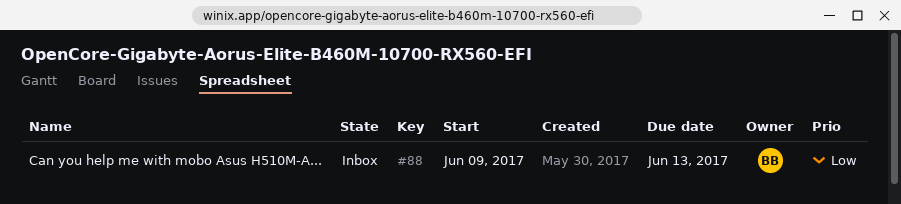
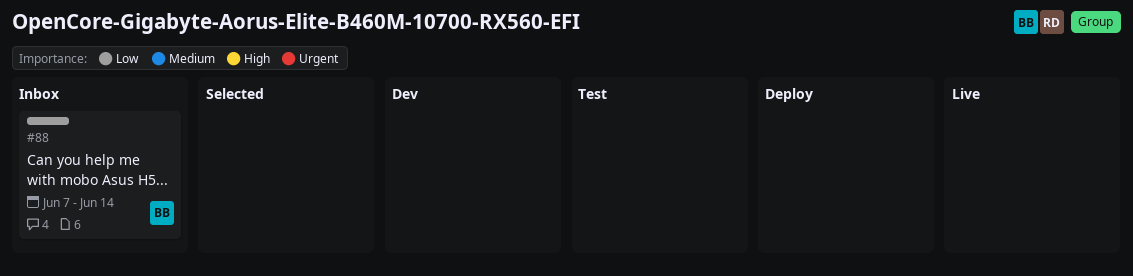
#88, start: Jun 9 -> Jun 7
#88, due: Jun 13 -> Jun 14

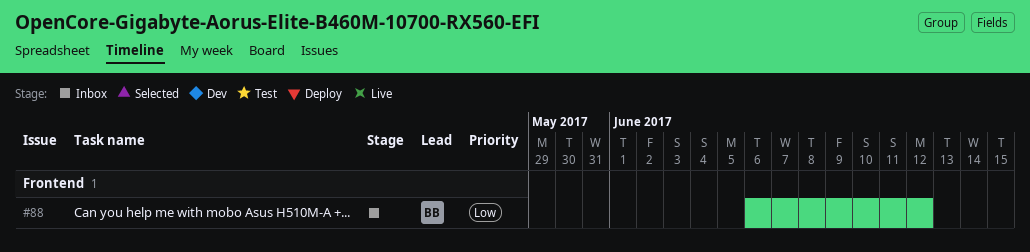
#88, start: Jun 7 -> Jun 6
#88, due: Jun 14 -> Jun 12

